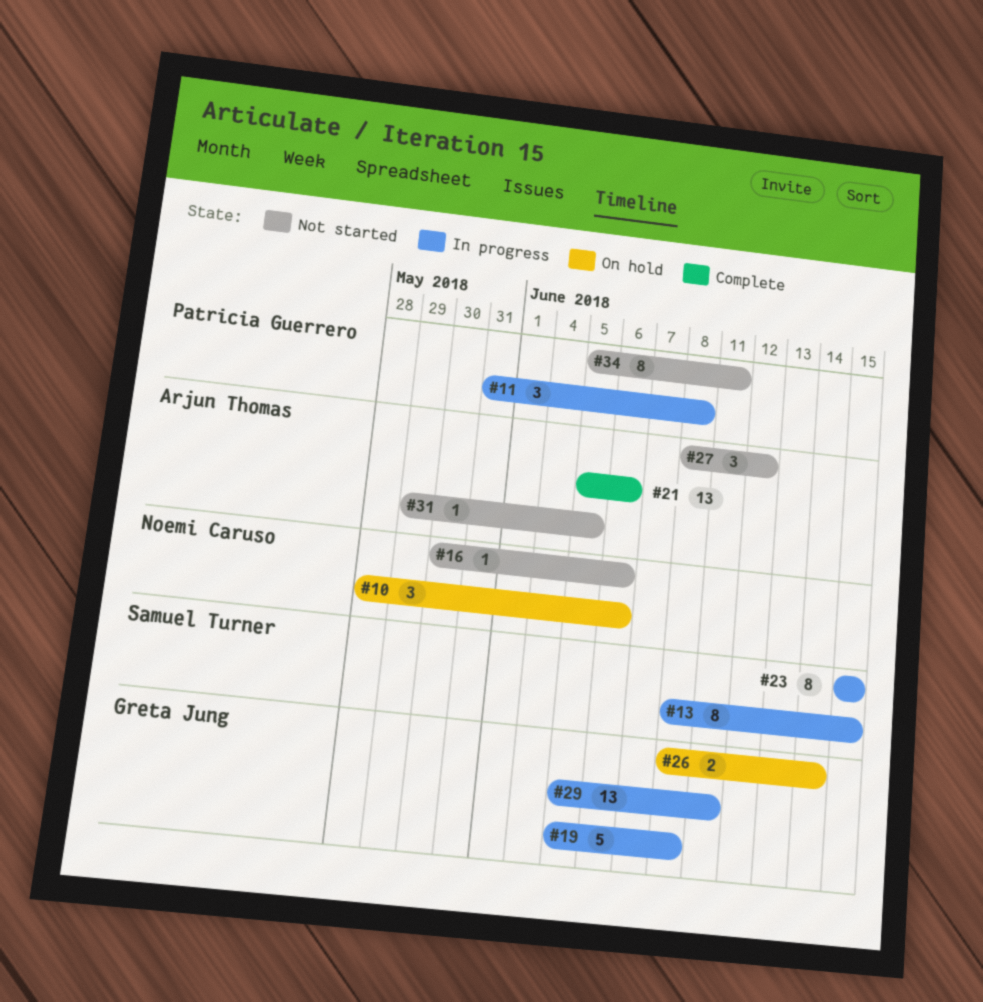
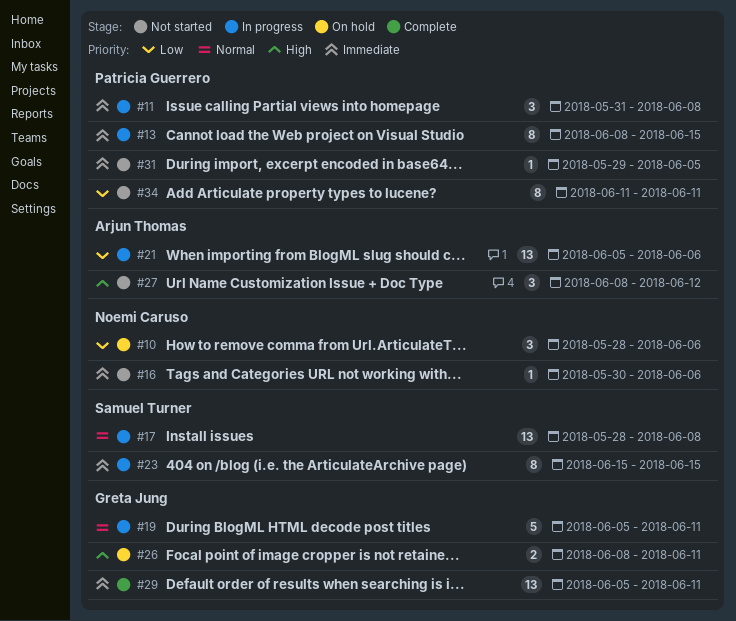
#13, owner: Samuel Turner -> Patricia Guerrero
#17: none -> present
#19, due: Jun 8 -> Jun 11
#21, status: Complete -> In progress
#26, due: Jun 14 -> Jun 11
#29, status: In progress -> Complete
#31, owner: Arjun Thomas -> Patricia Guerrero
#34, start: Jun 5 -> Jun 11

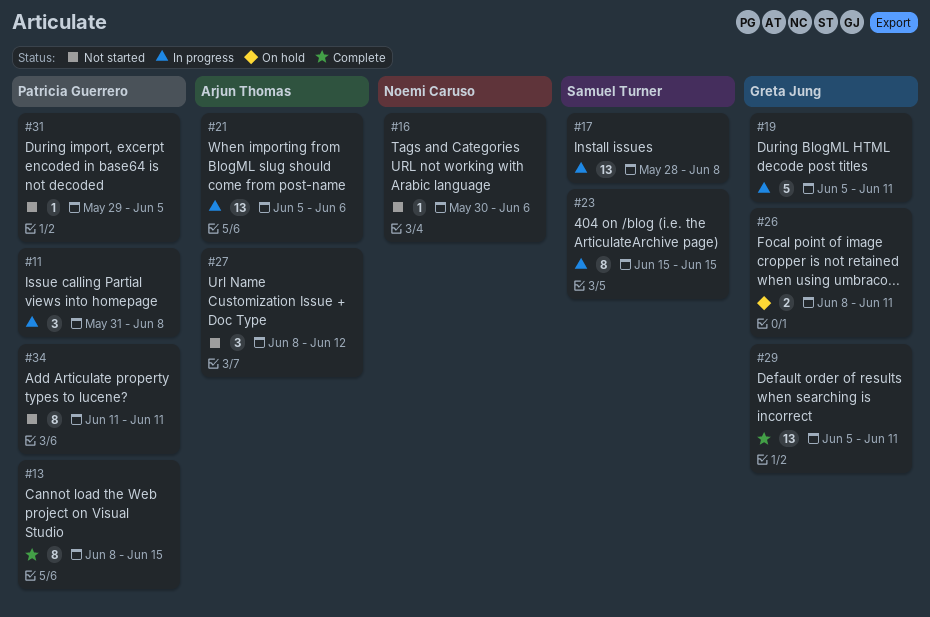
#10: present -> none
#13, status: In progress -> Complete

